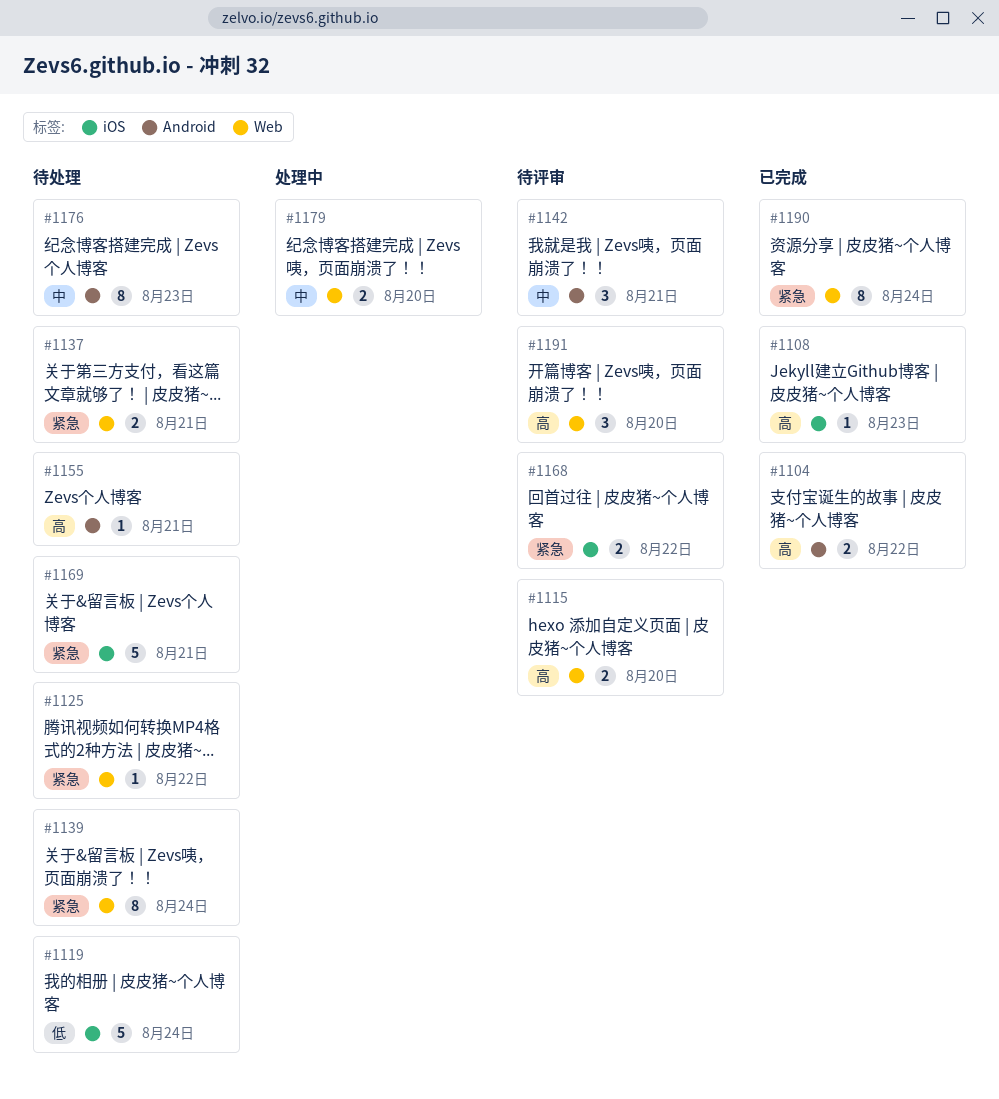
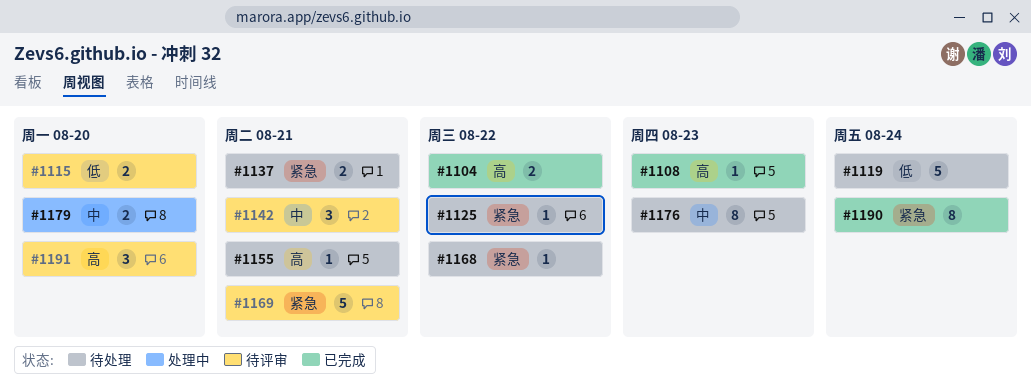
#1115, priority: 高 -> 低
#1139: present -> none
#1168, status: 待评审 -> 待处理
#1168, estimate: 2 -> 1
#1169, status: 待处理 -> 待评审

